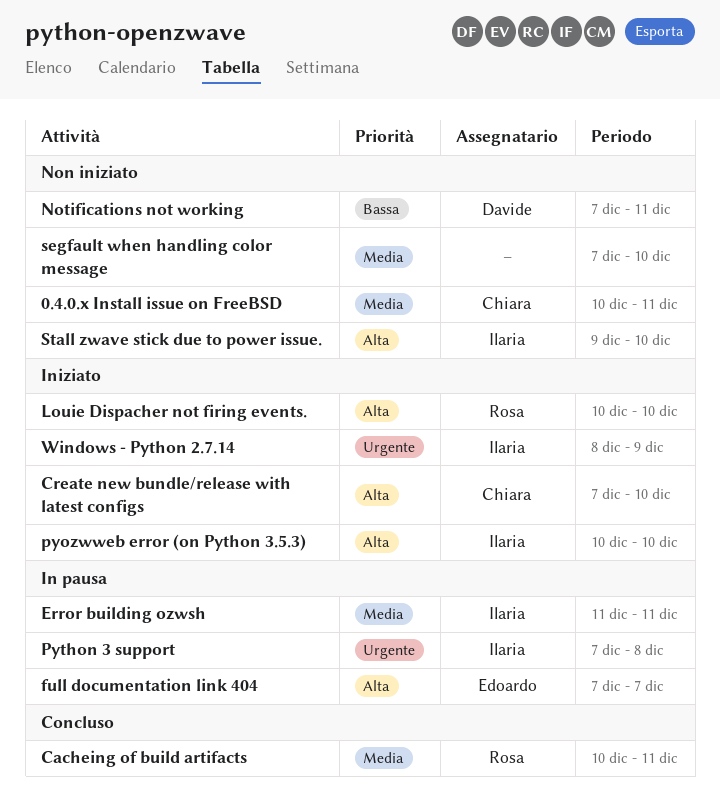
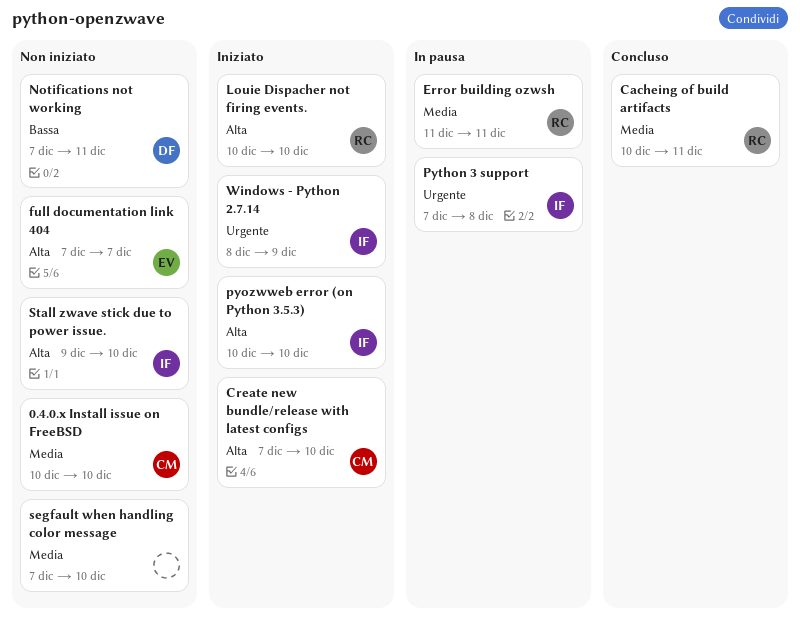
0.4.0.x Install issue on FreeBSD, due: Dec 11 -> Dec 10
Error building ozwsh, owner: Ilaria -> Rosa
full documentation link 404, status: In pausa -> Non iniziato

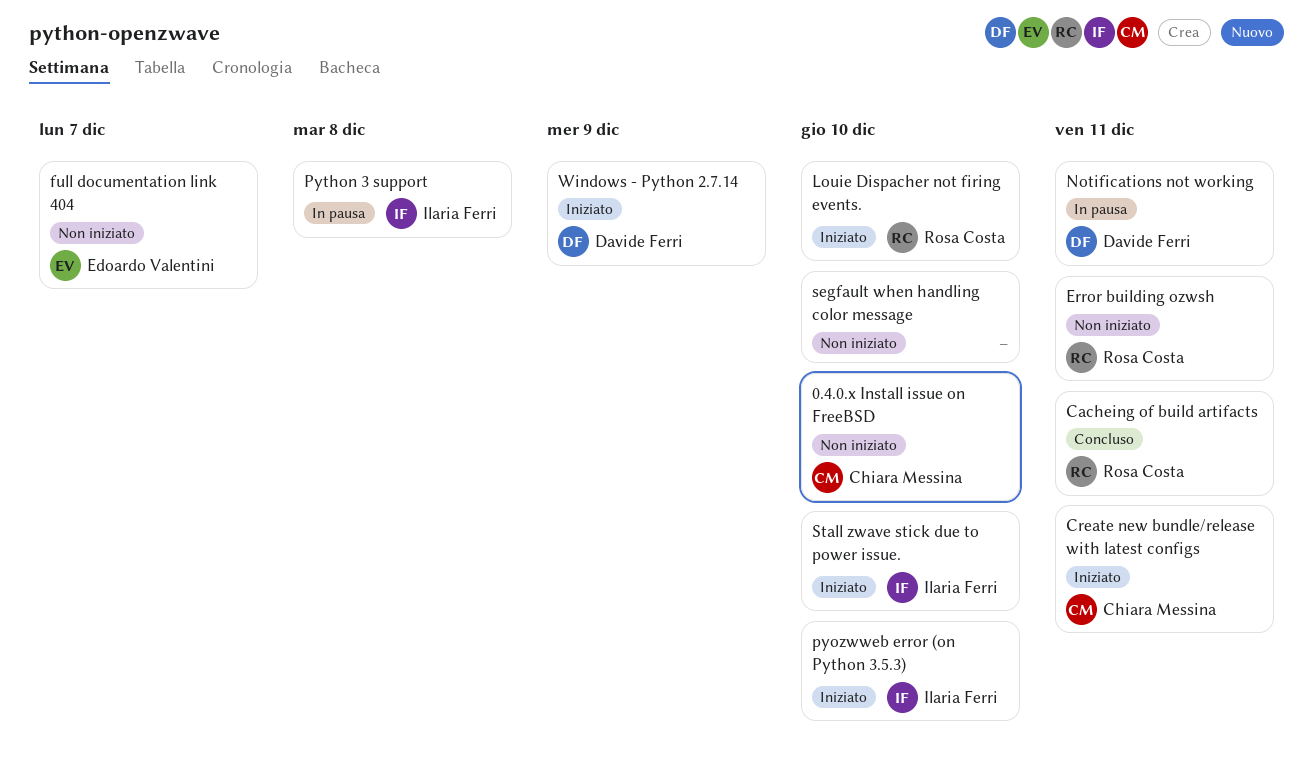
Create new bundle/release with latest configs, due: Dec 10 -> Dec 11
Error building ozwsh, status: In pausa -> Non iniziato
Notifications not working, status: Non iniziato -> In pausa
Stall zwave stick due to power issue., status: Non iniziato -> Iniziato
Windows - Python 2.7.14, owner: Ilaria Ferri -> Davide Ferri

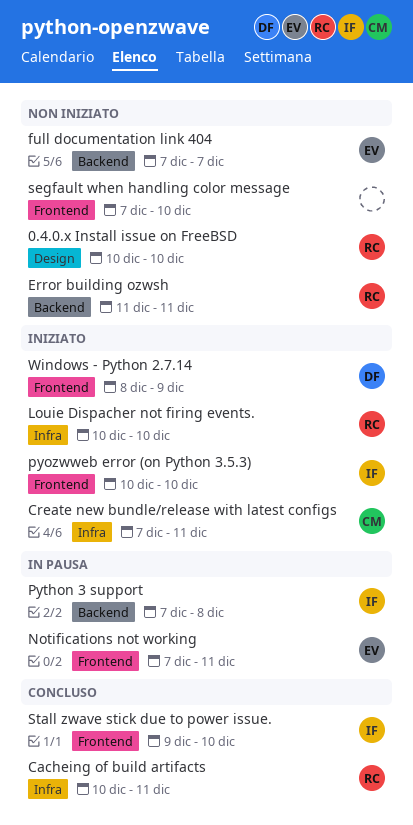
0.4.0.x Install issue on FreeBSD, owner: Chiara Messina -> Rosa Costa
Notifications not working, owner: Davide Ferri -> Edoardo Valentini
Stall zwave stick due to power issue., status: Iniziato -> Concluso

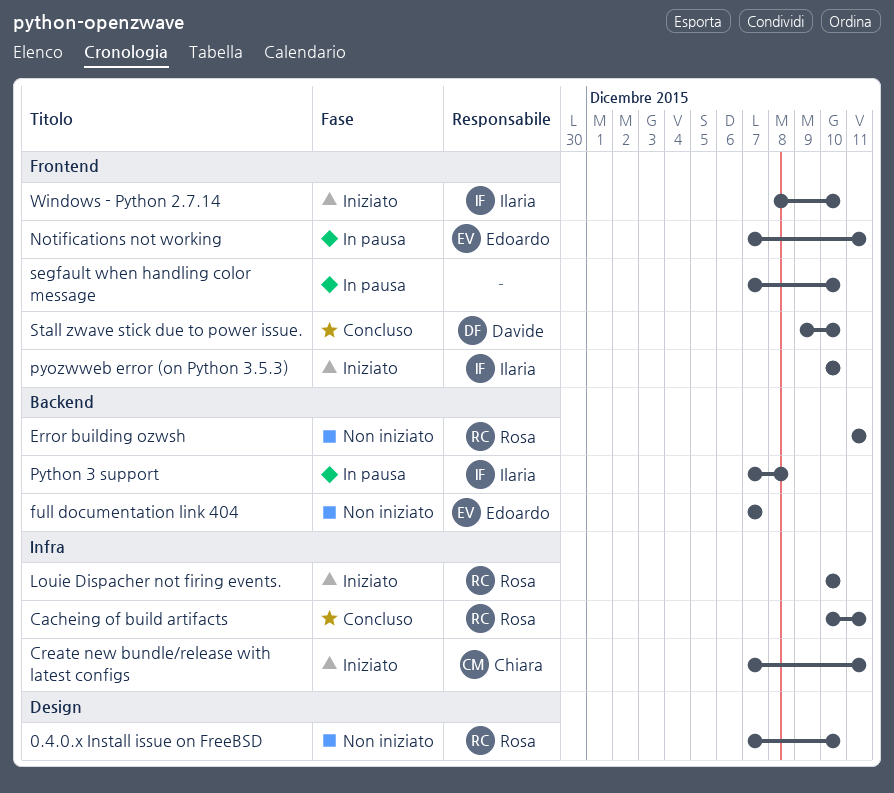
0.4.0.x Install issue on FreeBSD, start: Dec 10 -> Dec 7
segfault when handling color message, status: Non iniziato -> In pausa
Stall zwave stick due to power issue., owner: Ilaria -> Davide
Windows - Python 2.7.14, owner: Davide -> Ilaria
Windows - Python 2.7.14, due: Dec 9 -> Dec 10

